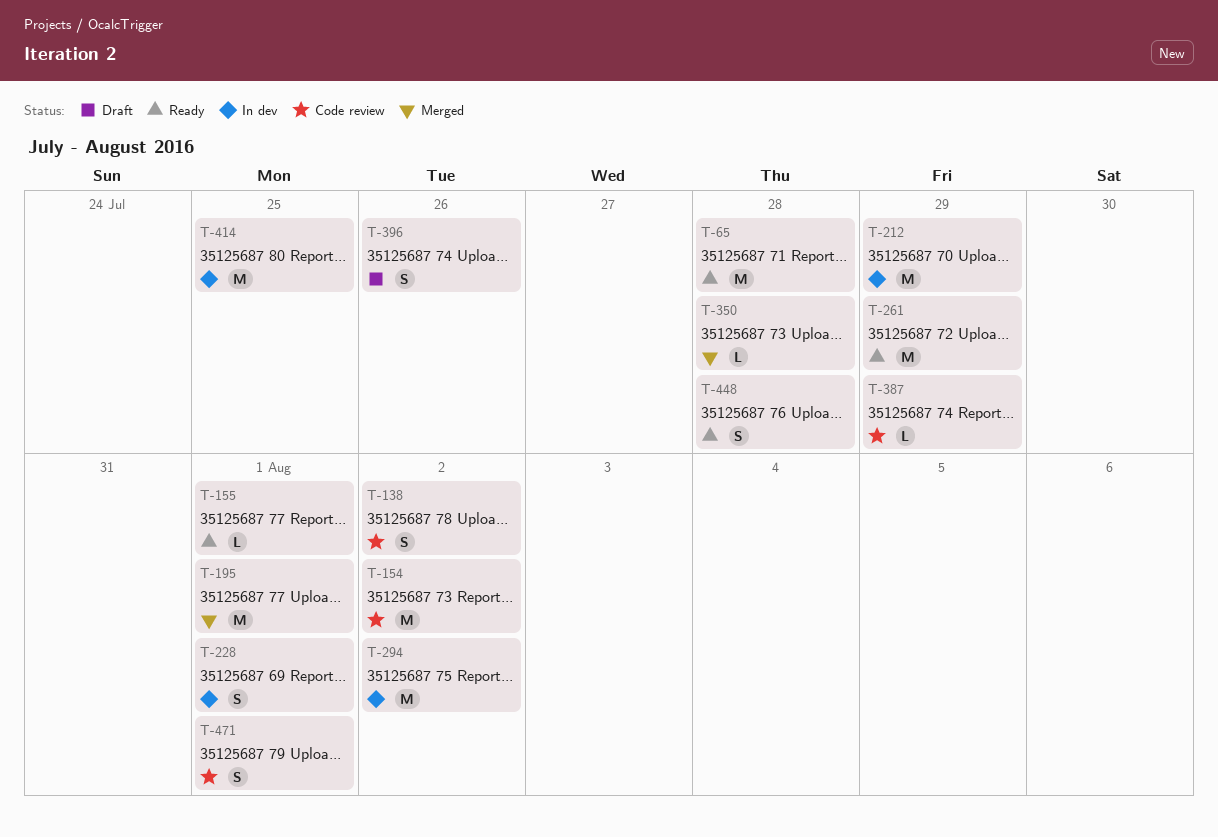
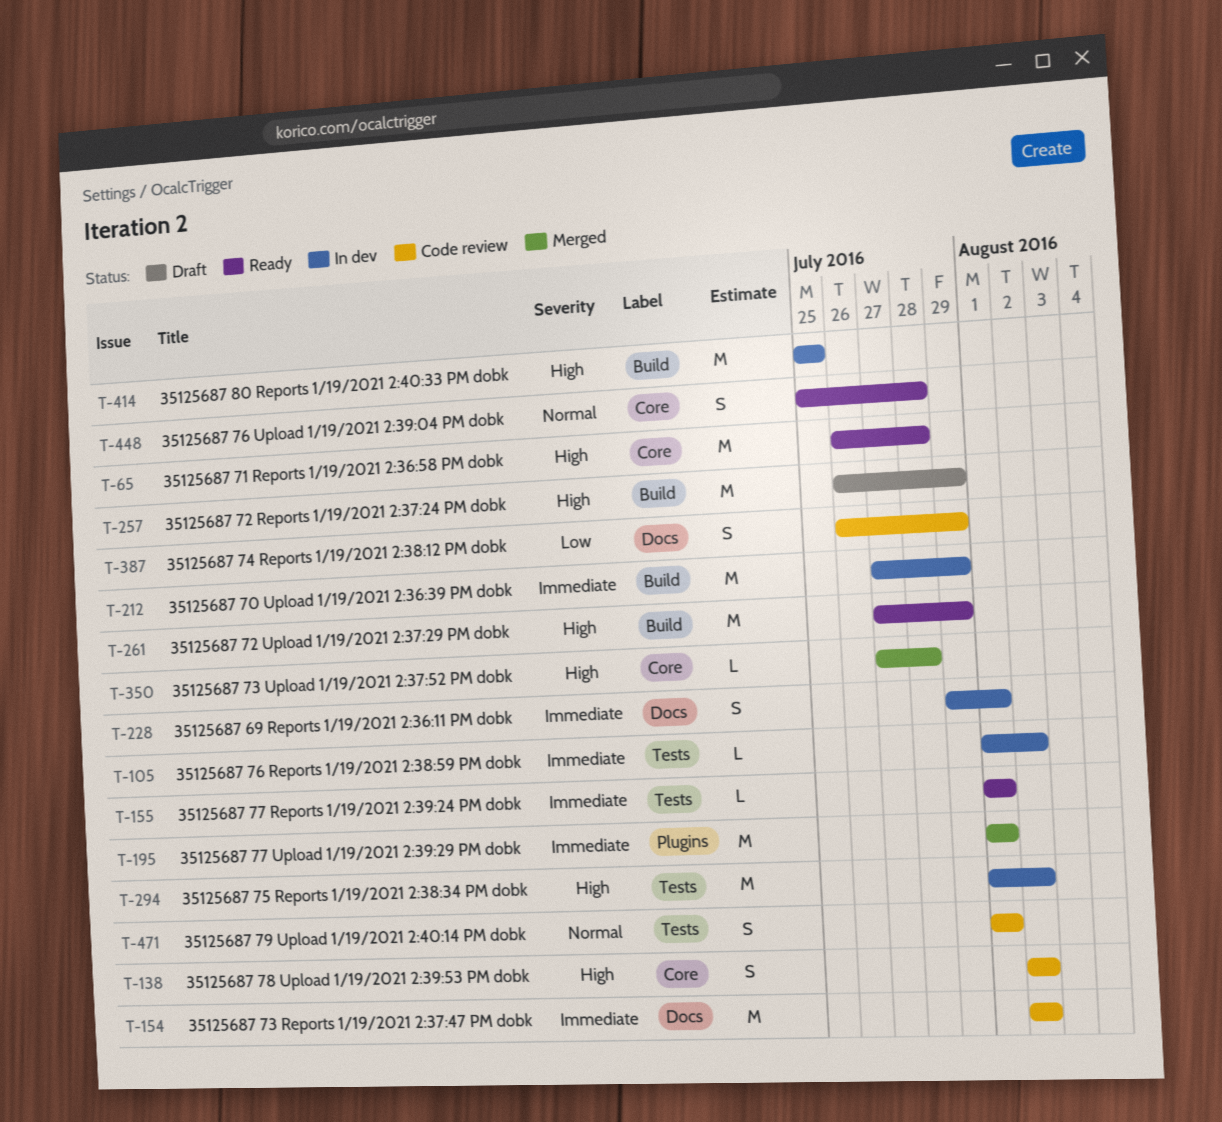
T-105: none -> present
T-257: none -> present
T-387, estimate: L -> S
T-396: present -> none

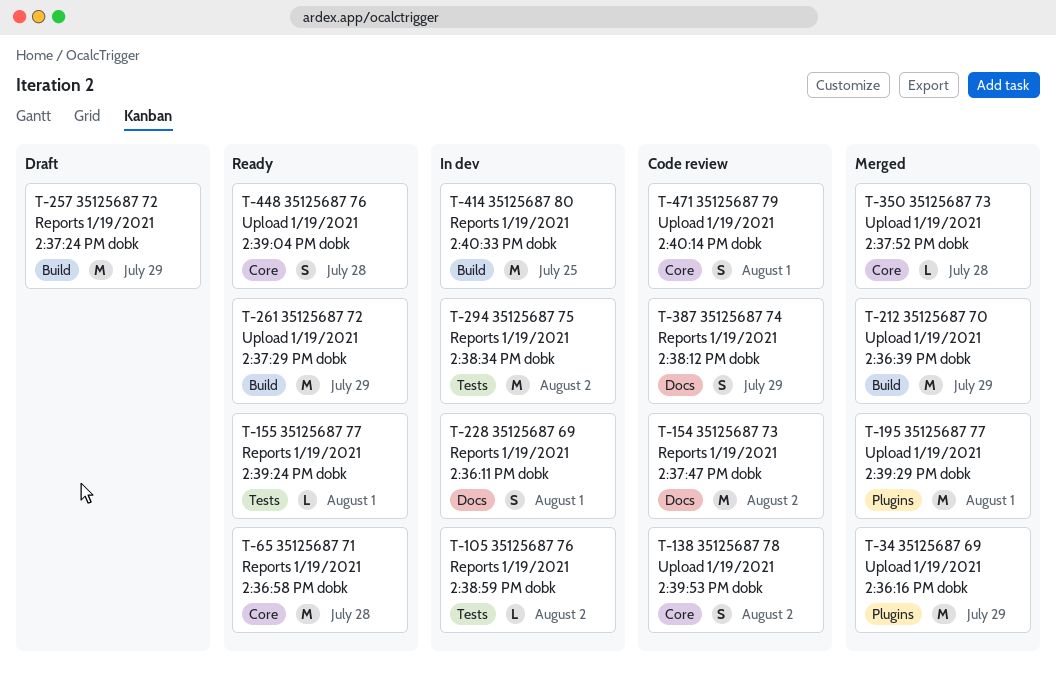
T-34: none -> present
T-212, status: In dev -> Merged
T-471, label: Tests -> Core

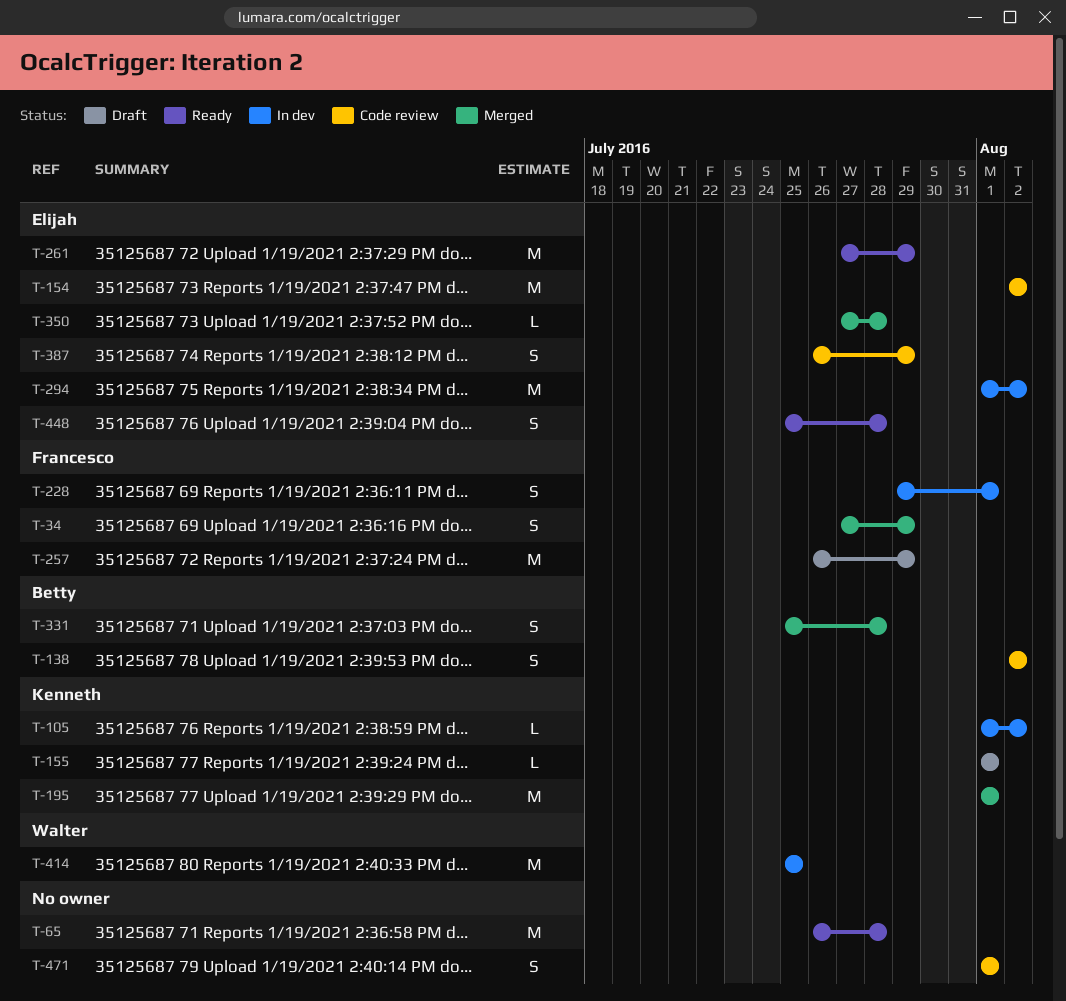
T-34, estimate: M -> S
T-155, status: Ready -> Draft
T-212: present -> none
T-331: none -> present

